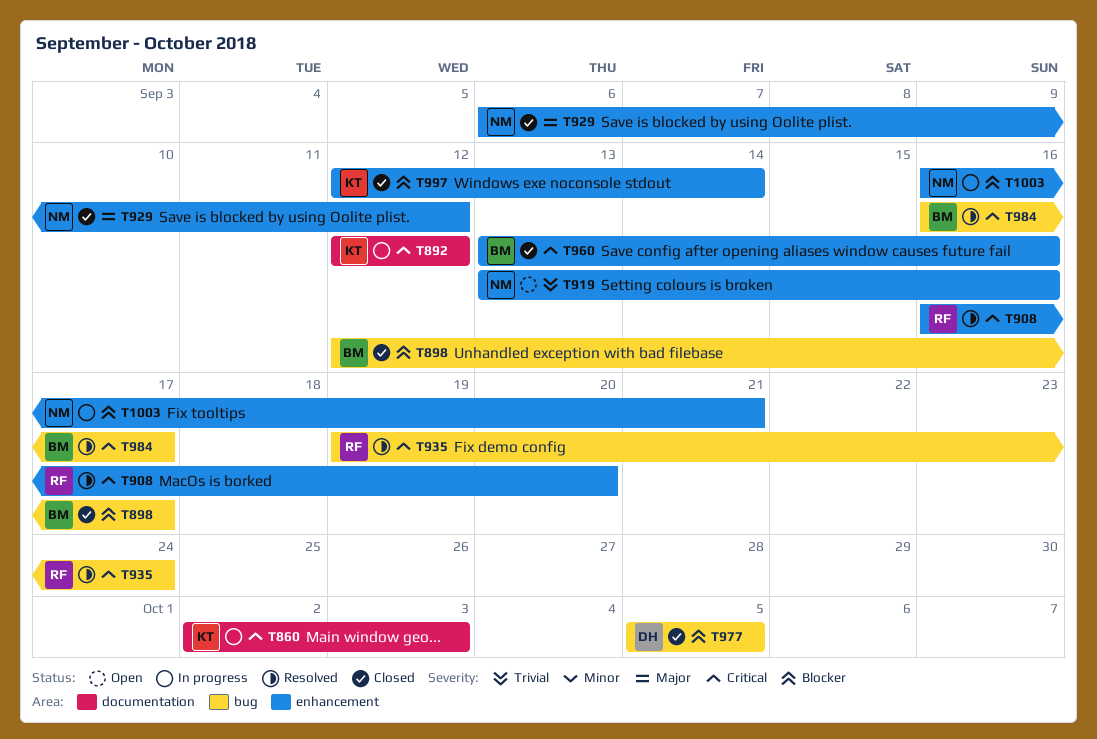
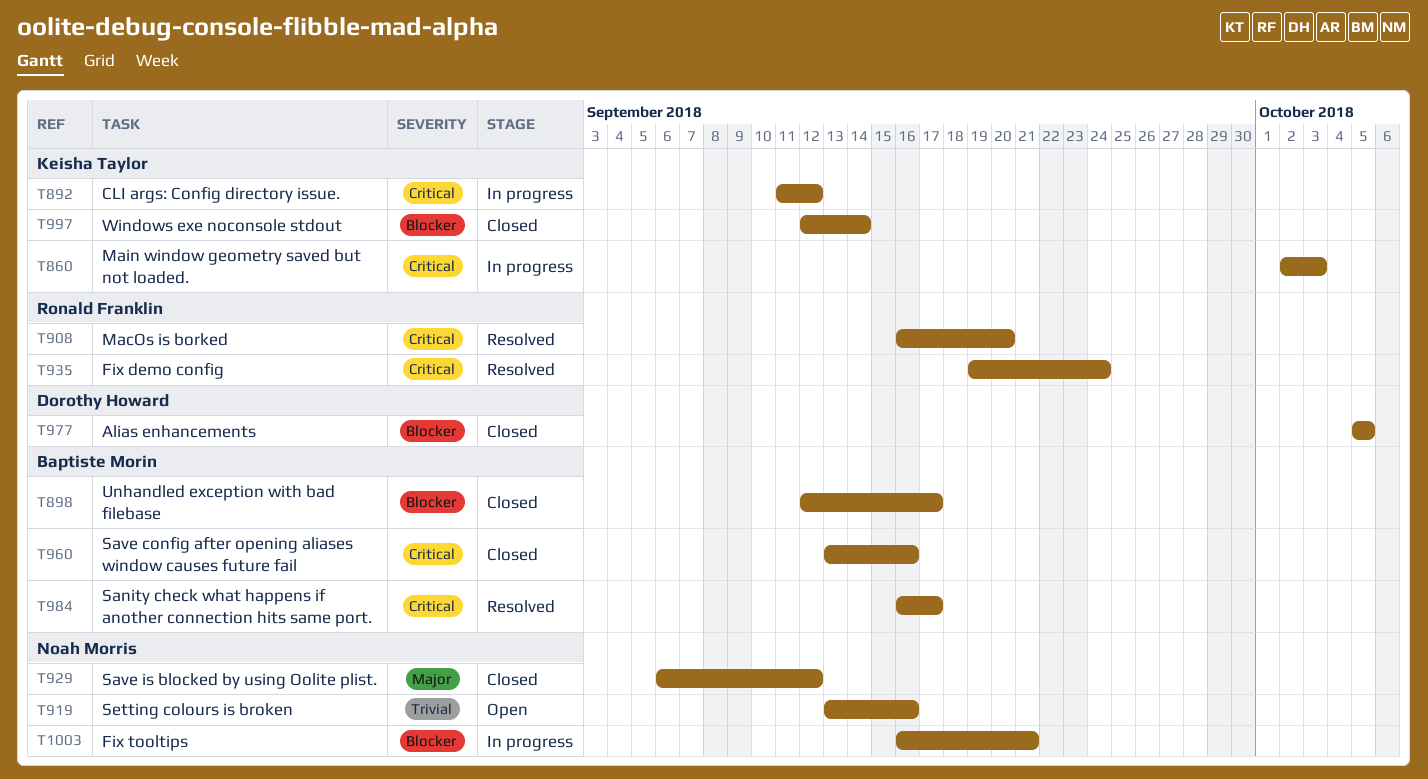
T892, start: Sep 12 -> Sep 11

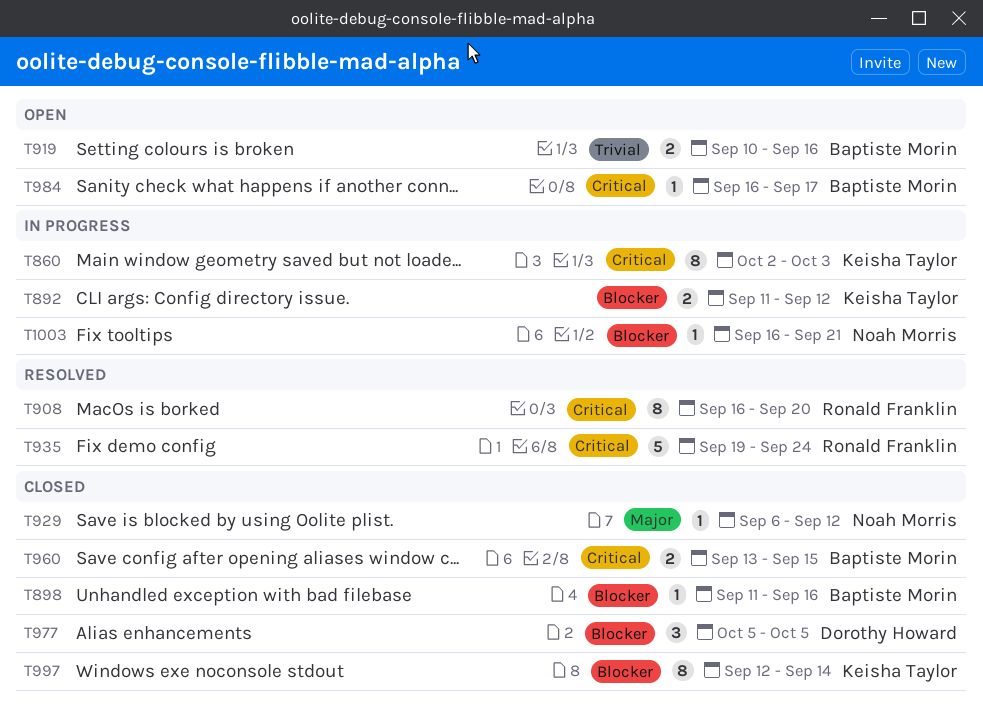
T892, priority: Critical -> Blocker
T898, start: Sep 12 -> Sep 11
T898, due: Sep 17 -> Sep 16
T919, owner: Noah Morris -> Baptiste Morin
T919, start: Sep 13 -> Sep 10
T960, due: Sep 16 -> Sep 15
T984, status: Resolved -> Open

